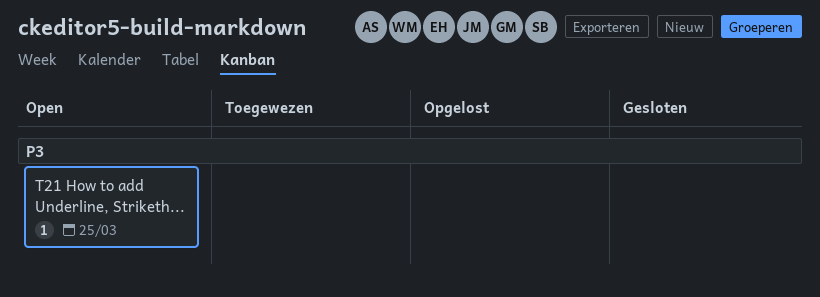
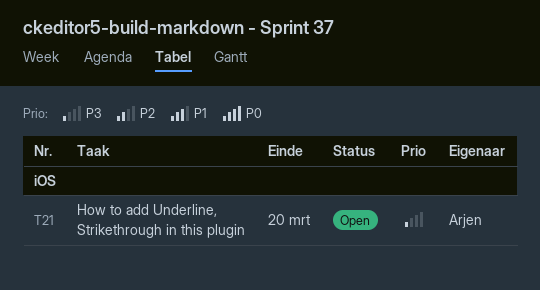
T21, due: Mar 25 -> Mar 20

